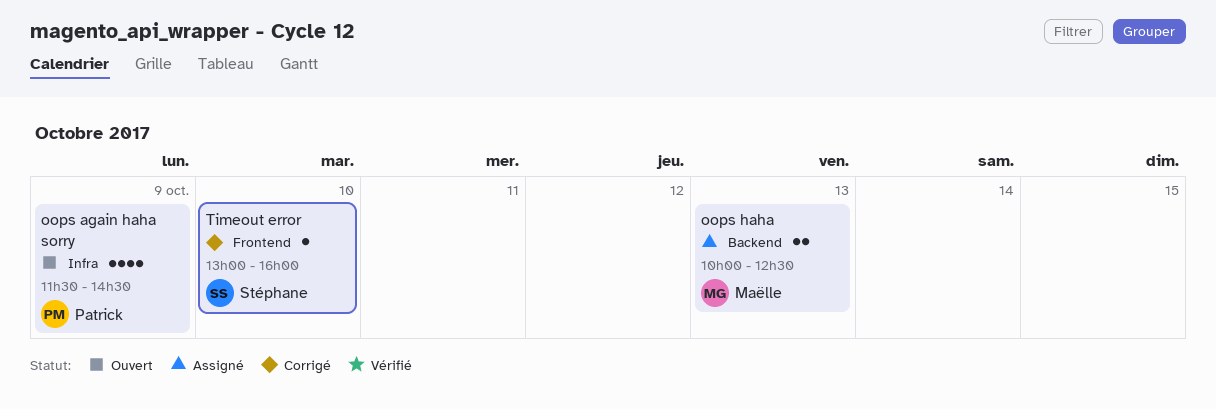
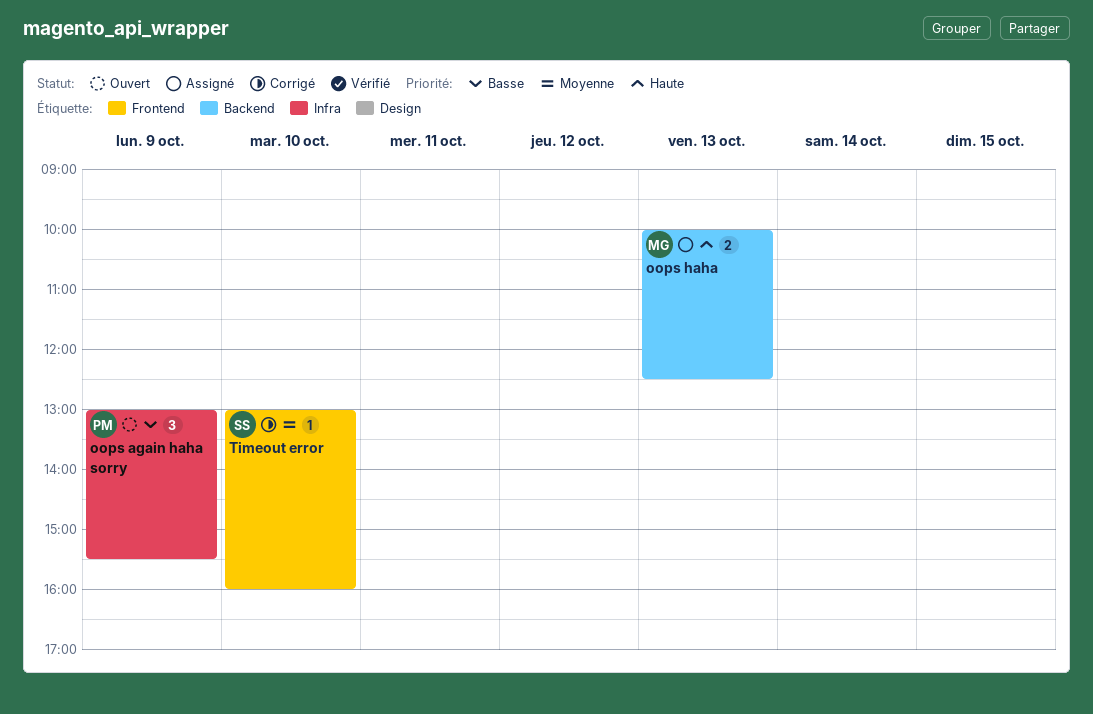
oops again haha sorry, estimate: 4 -> 3
oops again haha sorry, begins: 11:30 -> 13:00
oops again haha sorry, ends: 14:30 -> 15:30

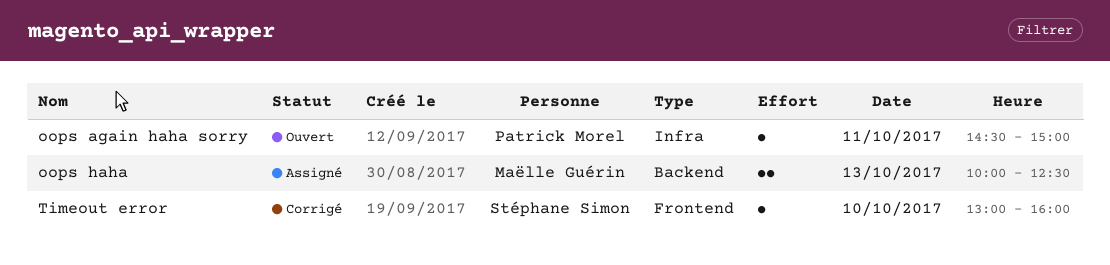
oops again haha sorry, estimate: 3 -> 1
oops again haha sorry, day: Oct 9 -> Oct 11
oops again haha sorry, begins: 13:00 -> 14:30
oops again haha sorry, ends: 15:30 -> 15:00

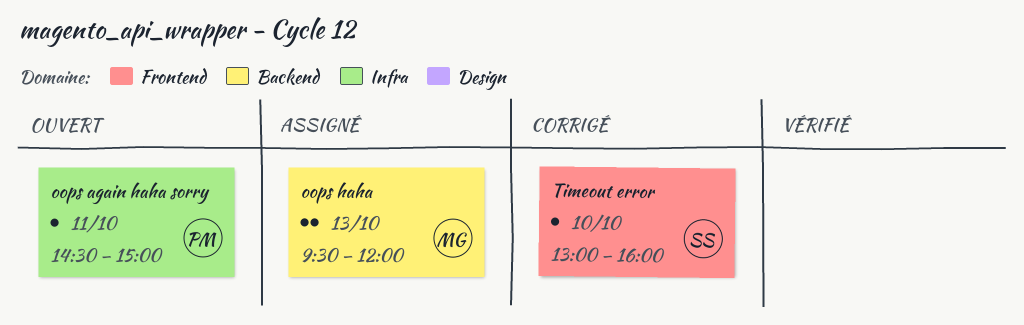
oops haha, begins: 10:00 -> 09:30
oops haha, ends: 12:30 -> 12:00

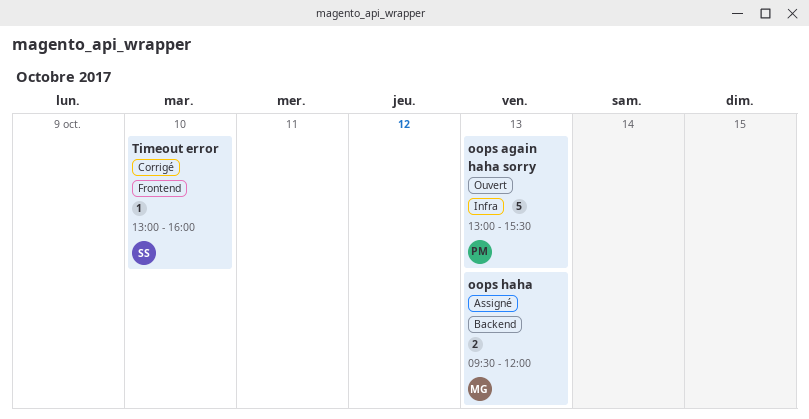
oops again haha sorry, estimate: 1 -> 5
oops again haha sorry, day: Oct 11 -> Oct 13
oops again haha sorry, begins: 14:30 -> 13:00
oops again haha sorry, ends: 15:00 -> 15:30

